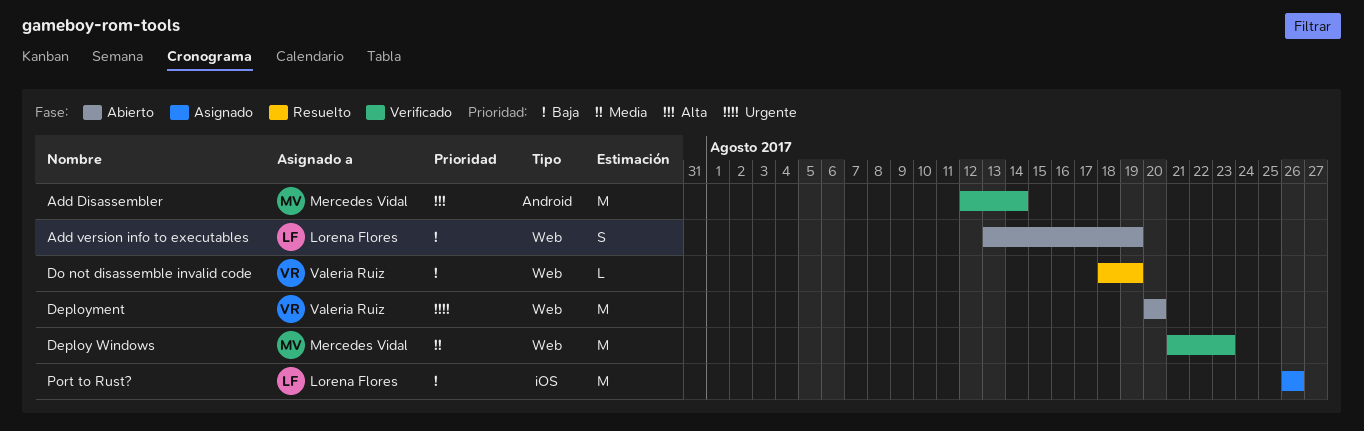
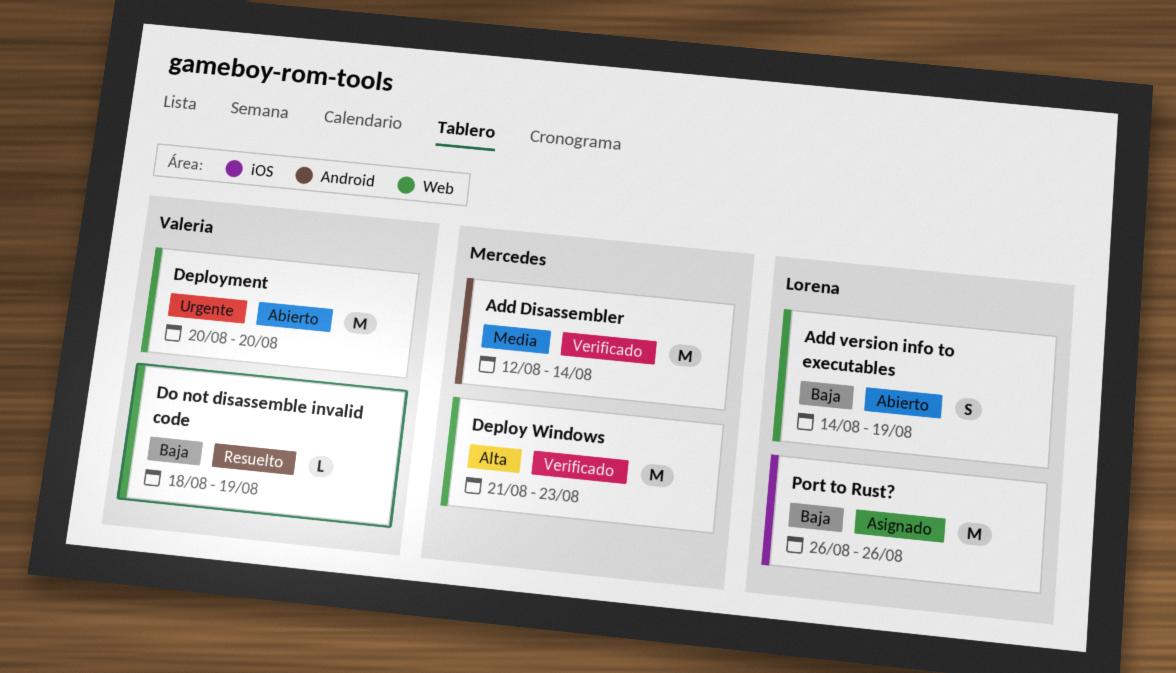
Add Disassembler, priority: Alta -> Media
Add version info to executables, start: Aug 13 -> Aug 14
Deploy Windows, priority: Media -> Alta

